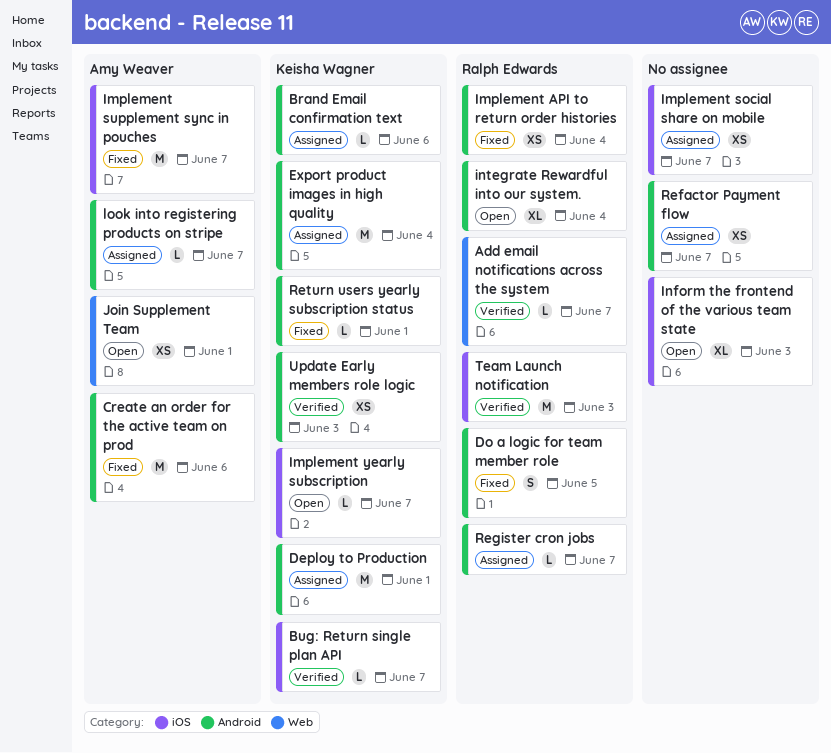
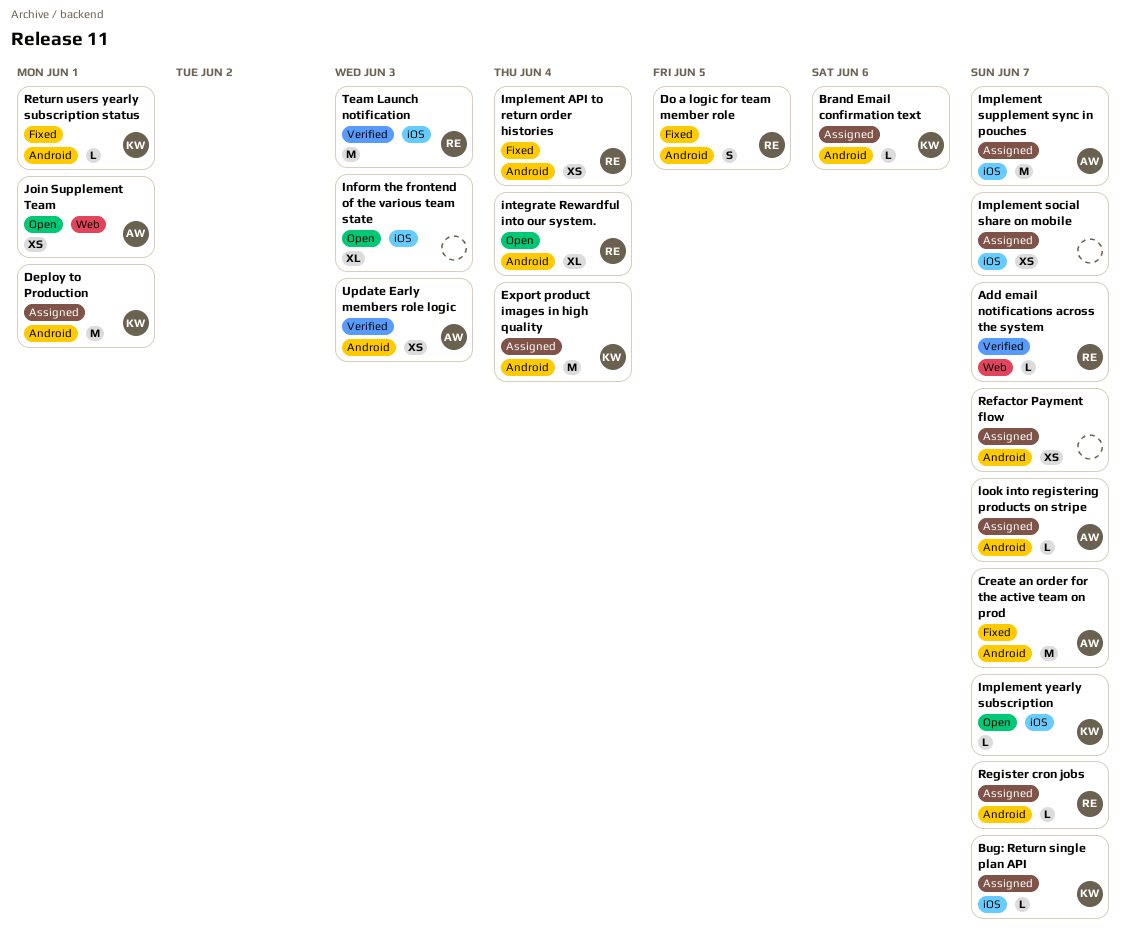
Bug: Return single plan API, status: Verified -> Assigned
Create an order for the active team on prod, due: Jun 6 -> Jun 7
Implement supplement sync in pouches, status: Fixed -> Assigned
Update Early members role logic, owner: Keisha Wagner -> Amy Weaver

